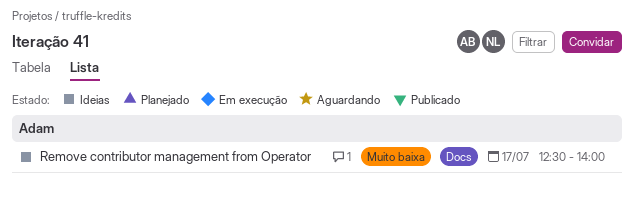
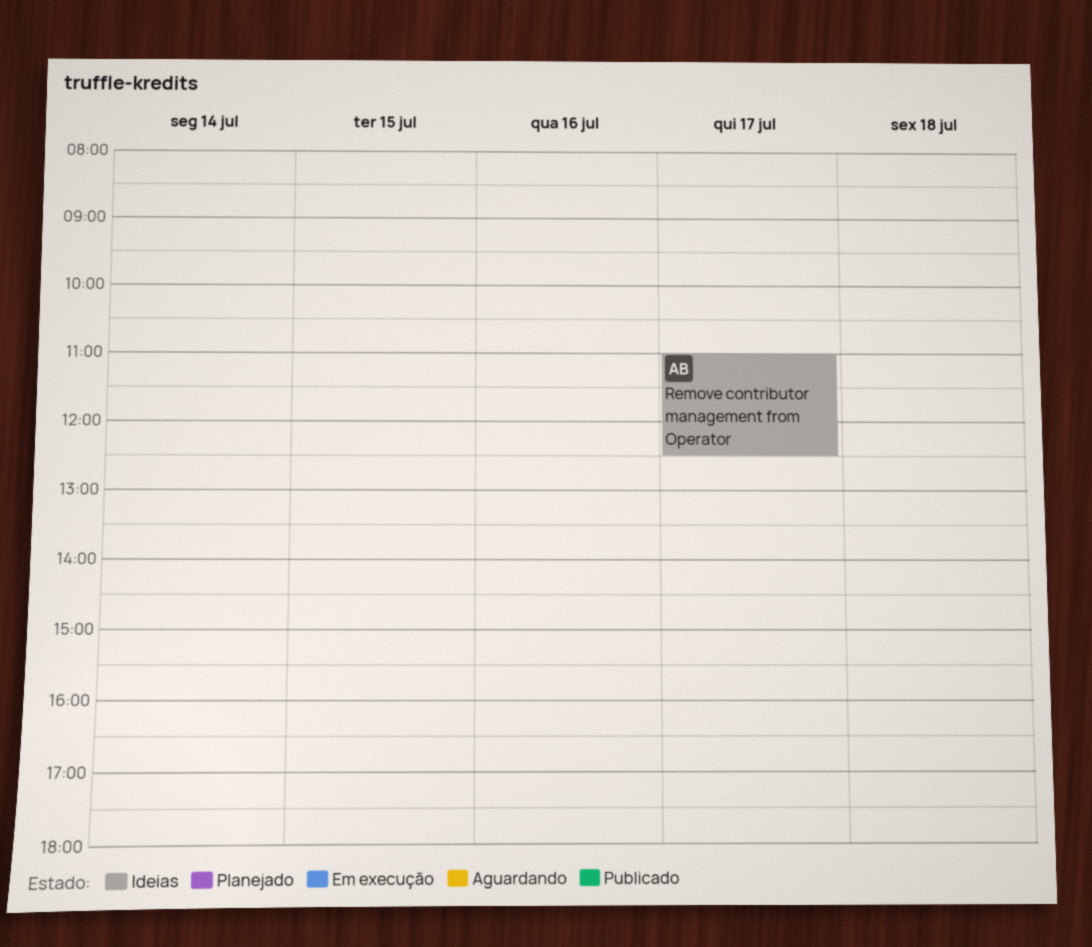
Remove contributor management from Operator, begins: 12:30 -> 11:00
Remove contributor management from Operator, ends: 14:00 -> 12:30

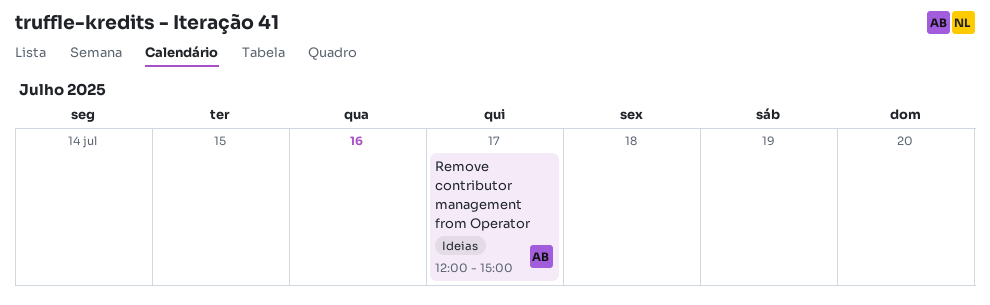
Remove contributor management from Operator, begins: 11:00 -> 12:00
Remove contributor management from Operator, ends: 12:30 -> 15:00

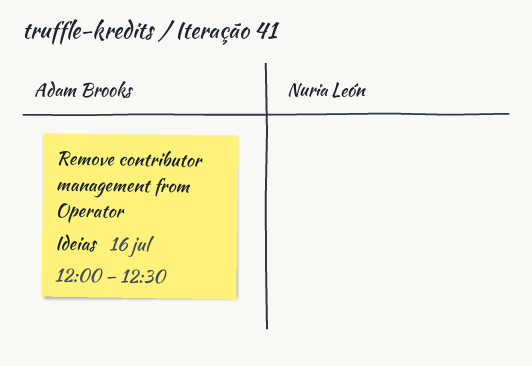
Remove contributor management from Operator, day: Jul 17 -> Jul 16
Remove contributor management from Operator, ends: 15:00 -> 12:30

